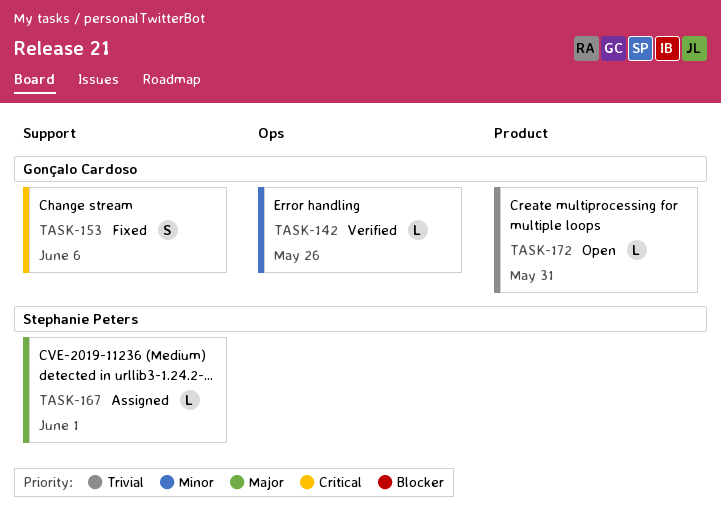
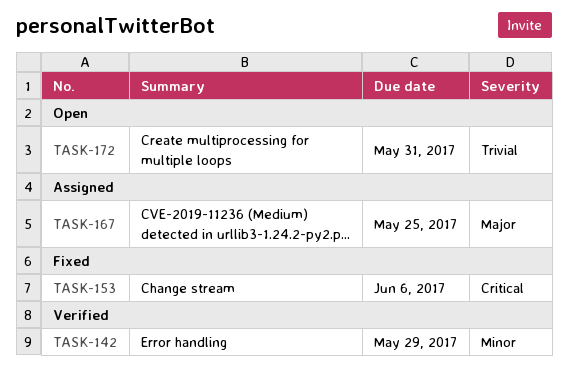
TASK-142, due: May 26 -> May 29
TASK-167, due: Jun 1 -> May 25

